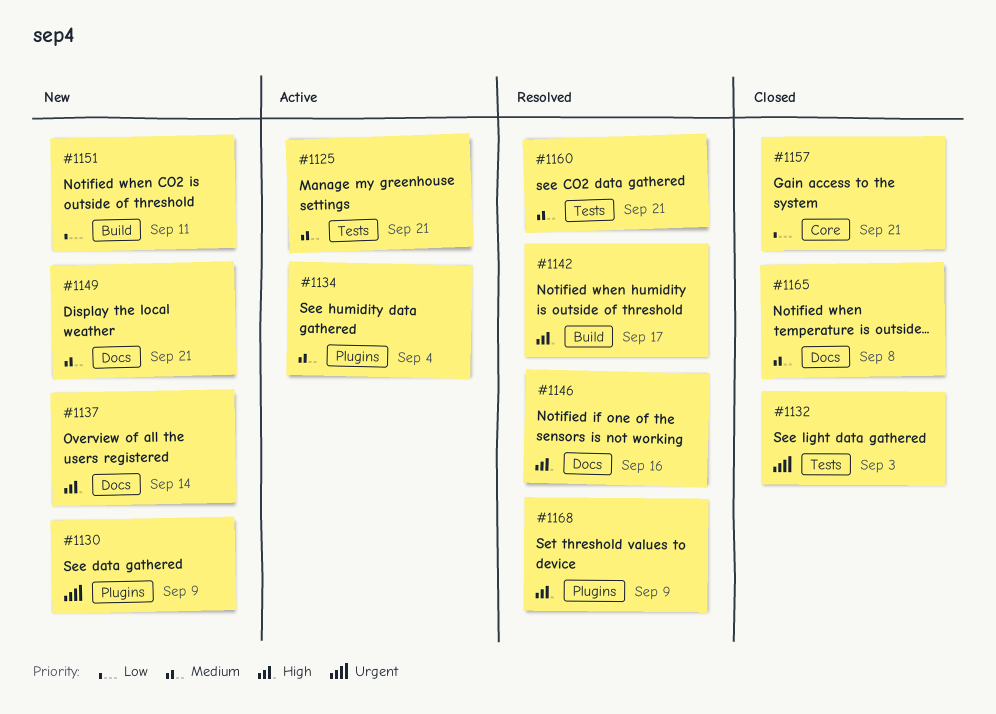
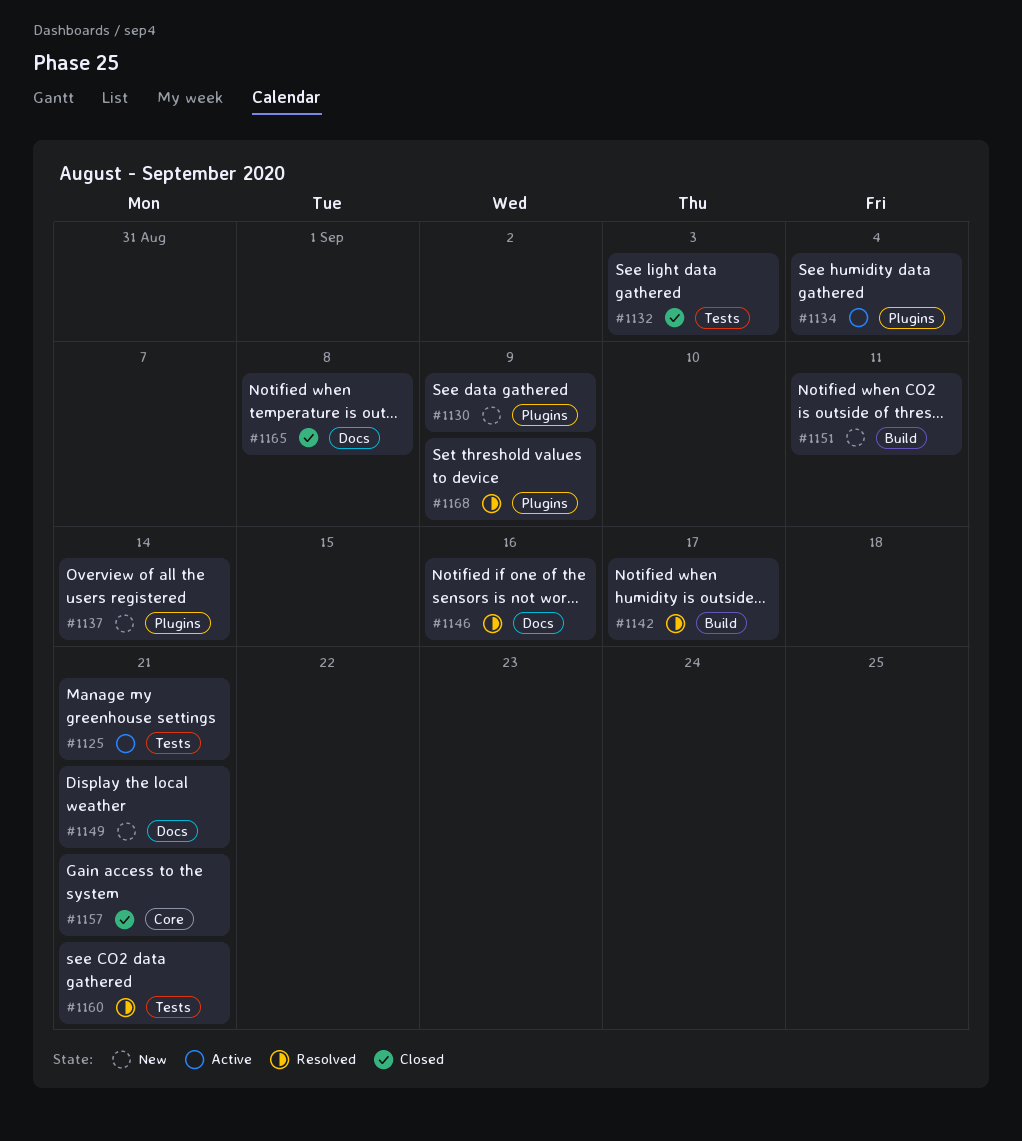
#1137, label: Docs -> Plugins

